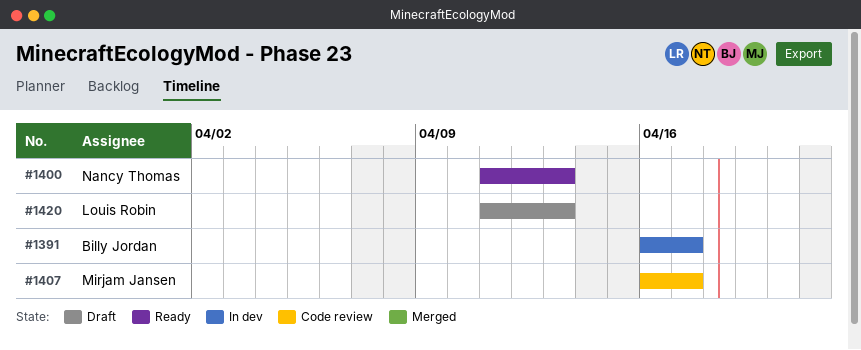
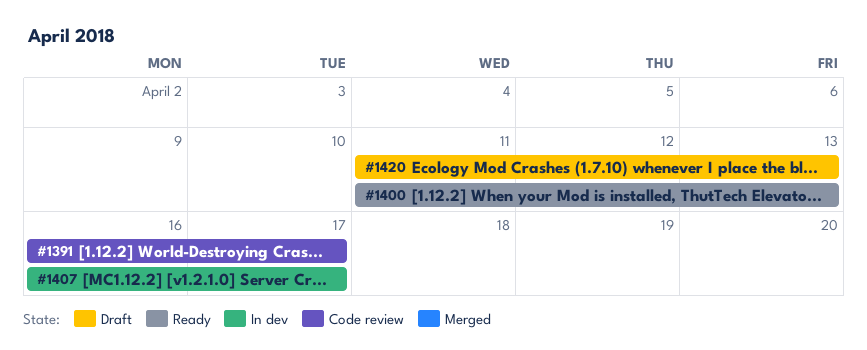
#1391, status: In dev -> Code review
#1407, status: Code review -> In dev

